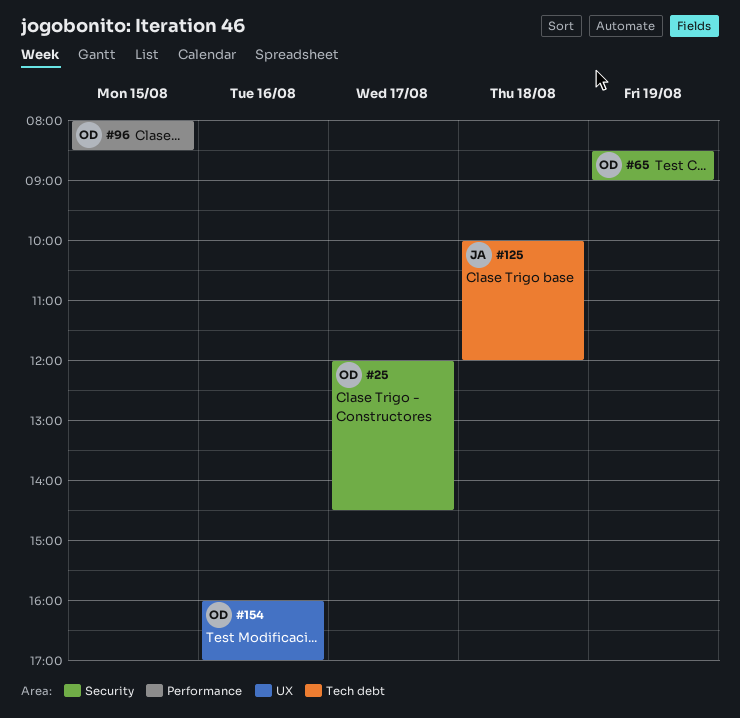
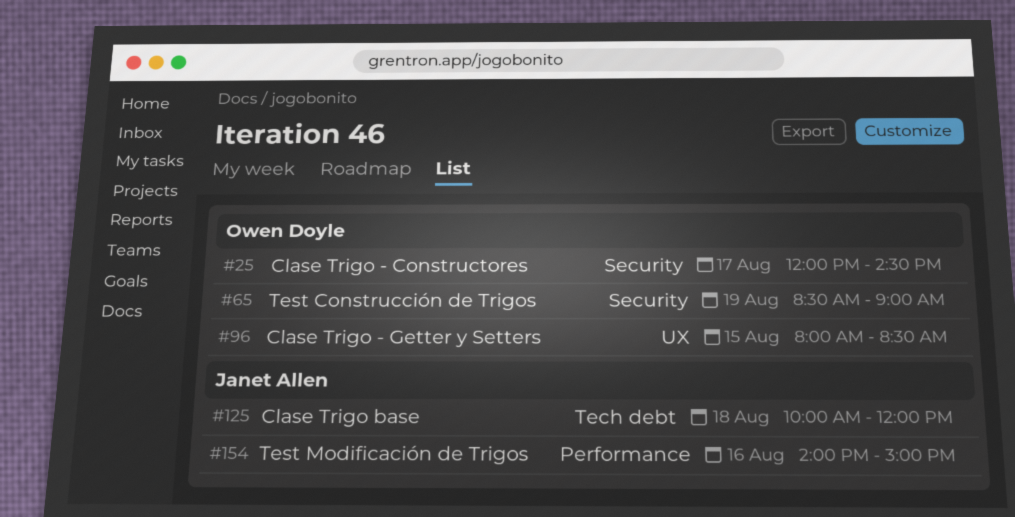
#96, label: Performance -> UX
#154, owner: Owen Doyle -> Janet Allen
#154, label: UX -> Performance
#154, begins: 16:00 -> 14:00
#154, ends: 17:00 -> 15:00

